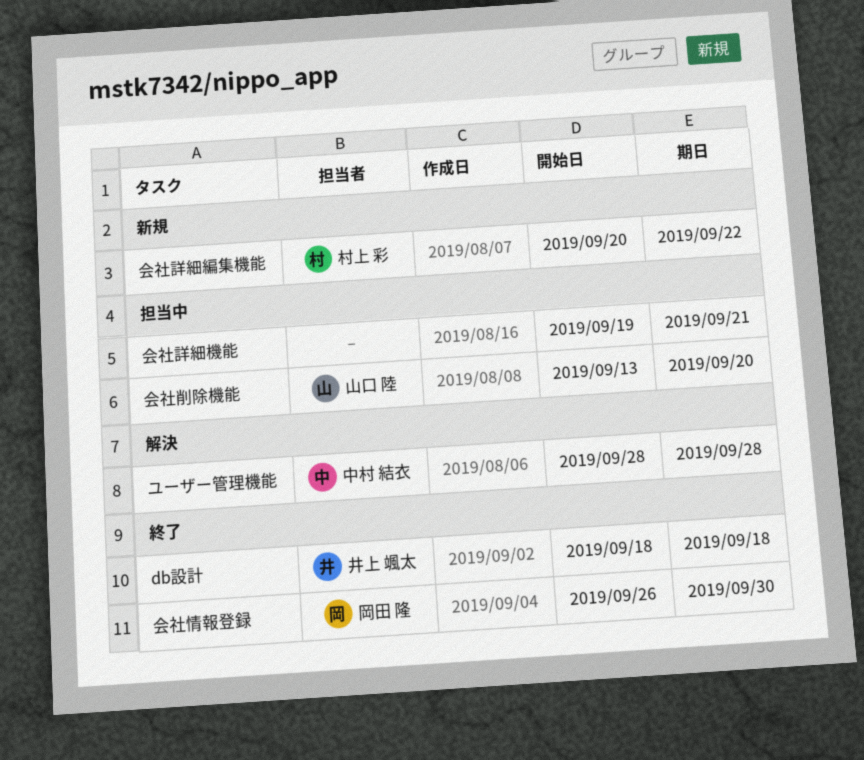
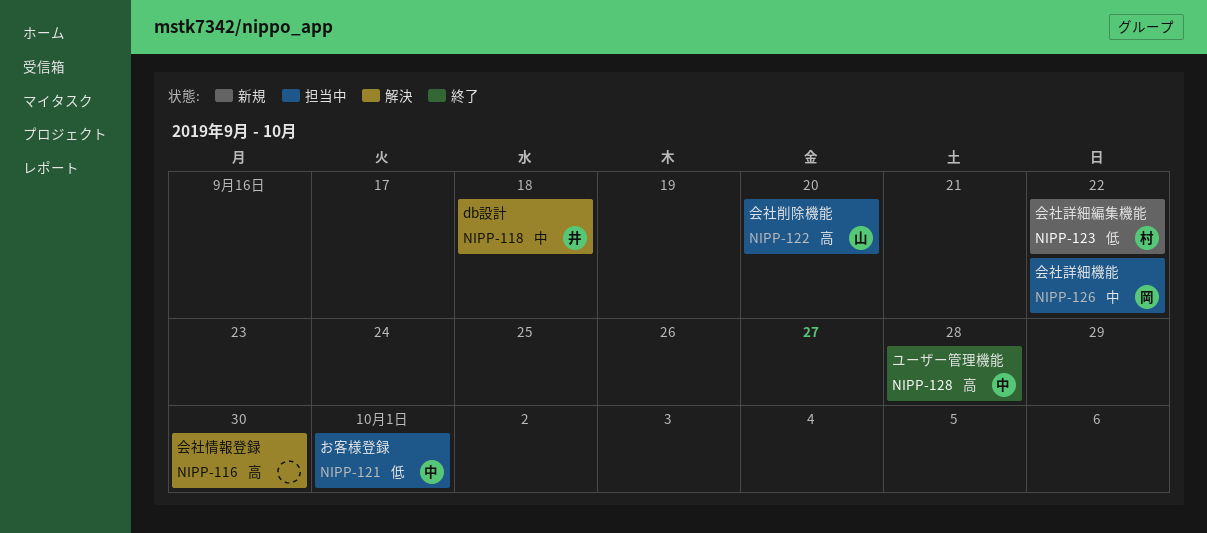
db設計, status: 終了 -> 解決
お客様登録: none -> present
ユーザー管理機能, status: 解決 -> 終了
会社情報登録, status: 終了 -> 解決
会社情報登録, owner: 岡田 隆 -> none
会社詳細機能, owner: none -> 岡田 隆
会社詳細機能, due: Sep 21 -> Sep 22

